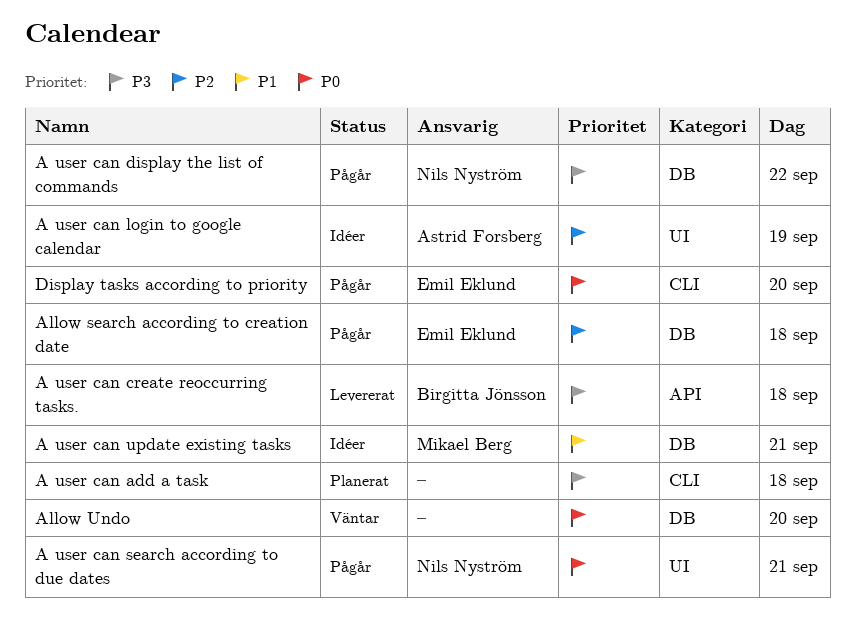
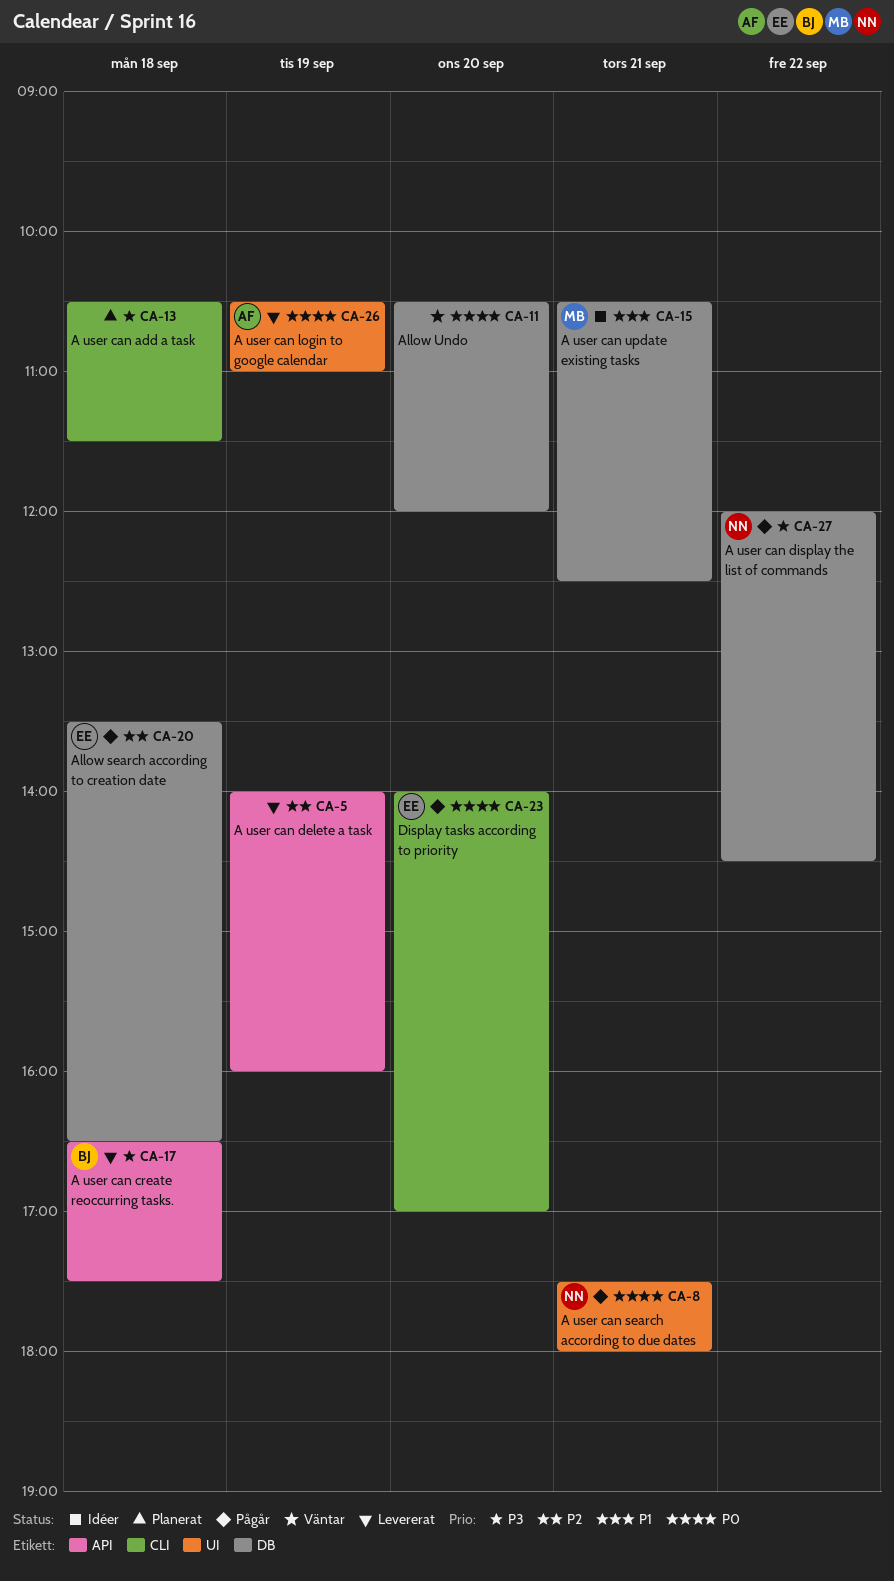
A user can delete a task: none -> present
A user can login to google calendar, status: Idéer -> Levererat
A user can login to google calendar, priority: P2 -> P0

